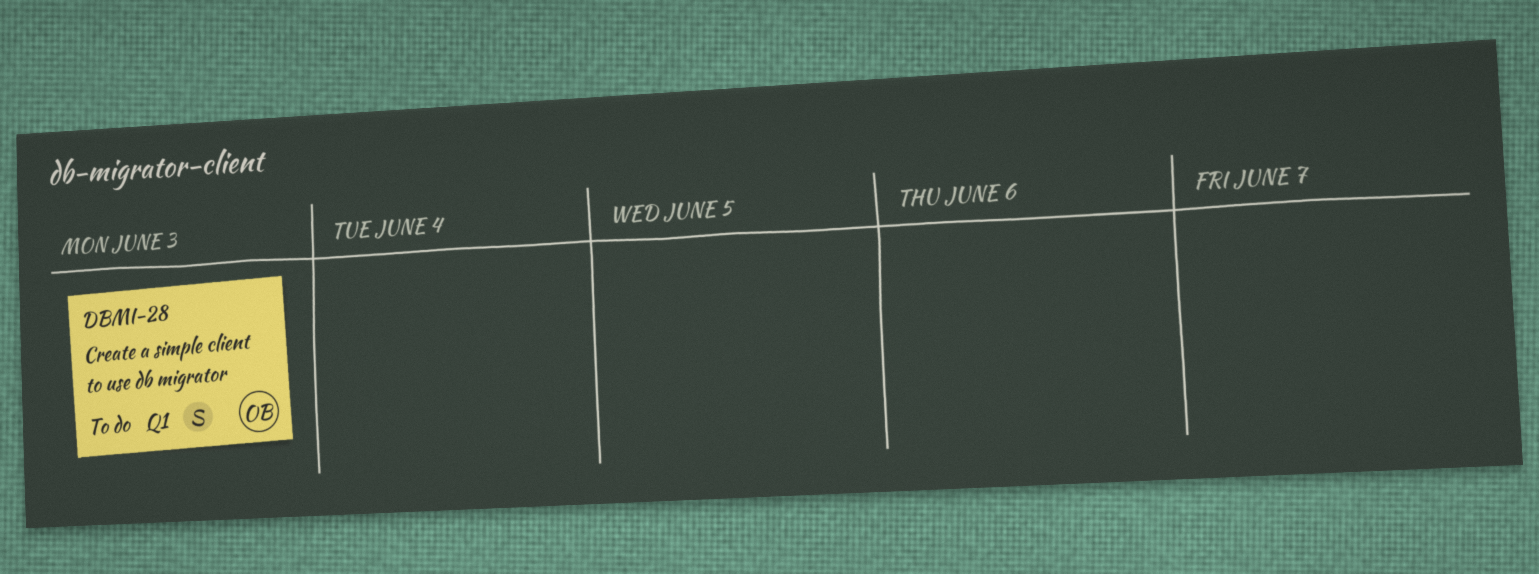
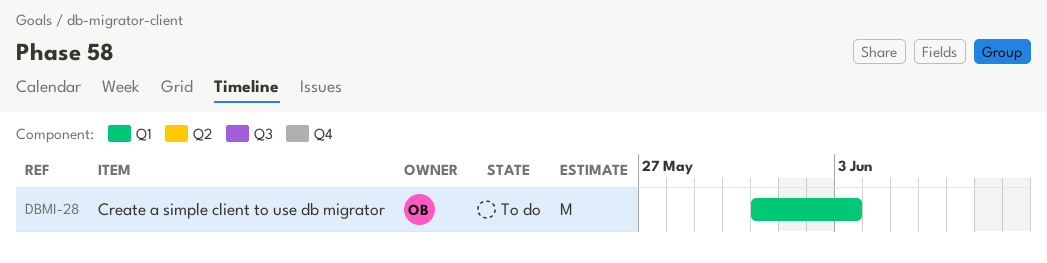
DBMI-28, estimate: S -> M

